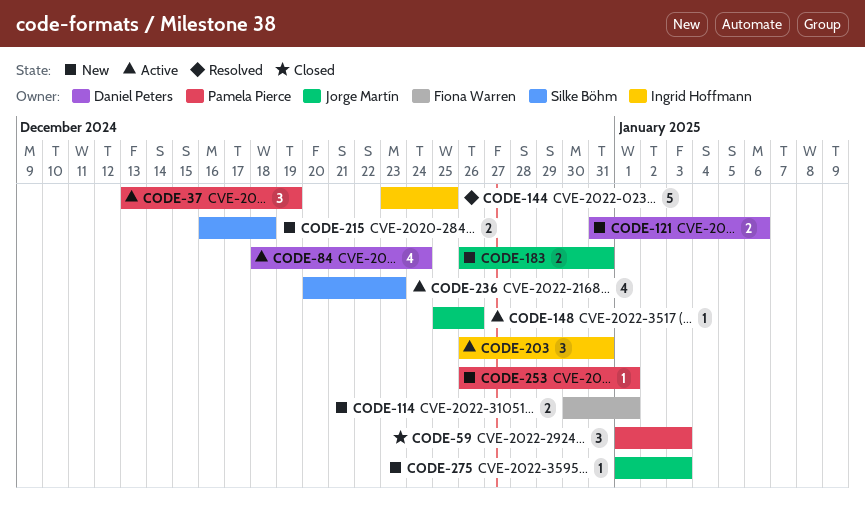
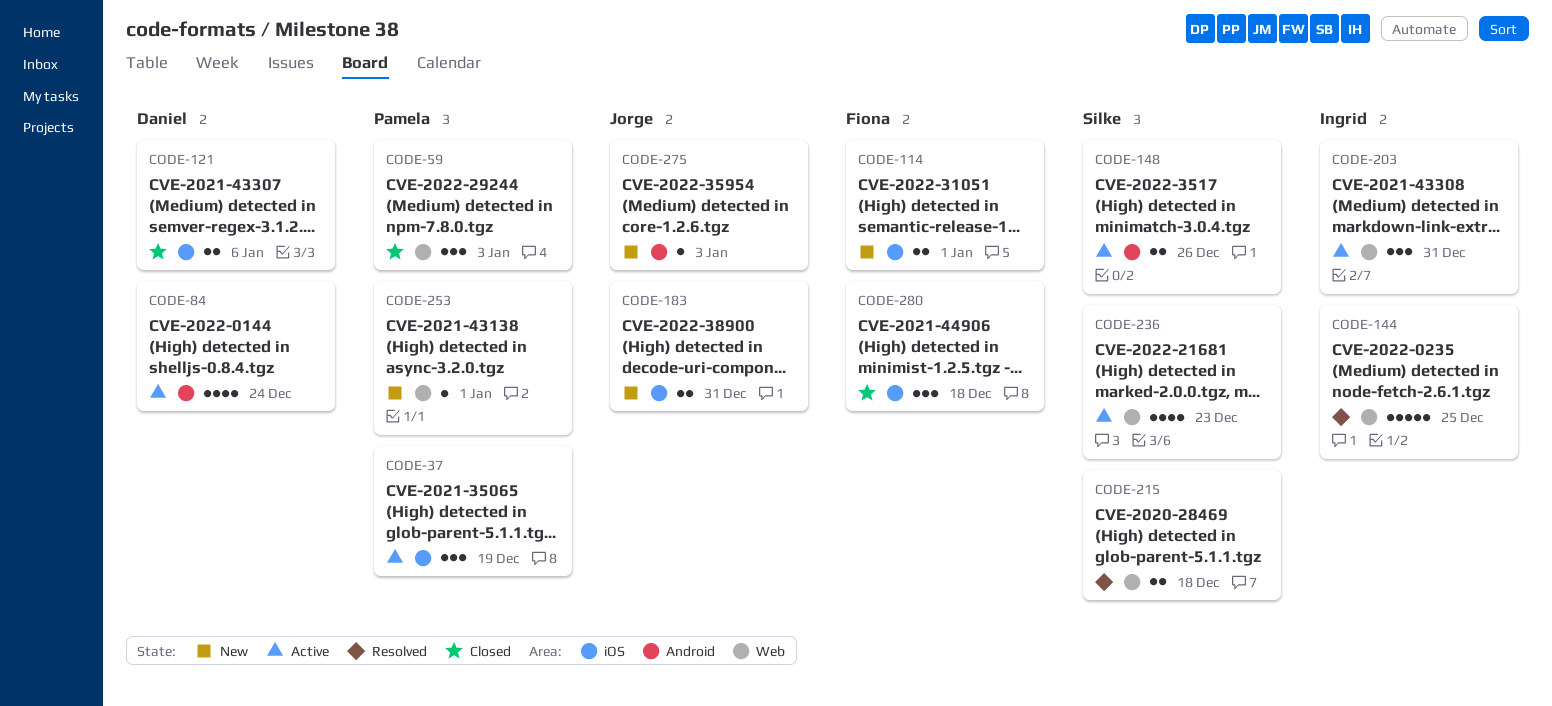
CODE-121, status: New -> Closed
CODE-148, owner: Jorge Martín -> Silke Böhm
CODE-148, estimate: 1 -> 2
CODE-215, status: New -> Resolved
CODE-280: none -> present

